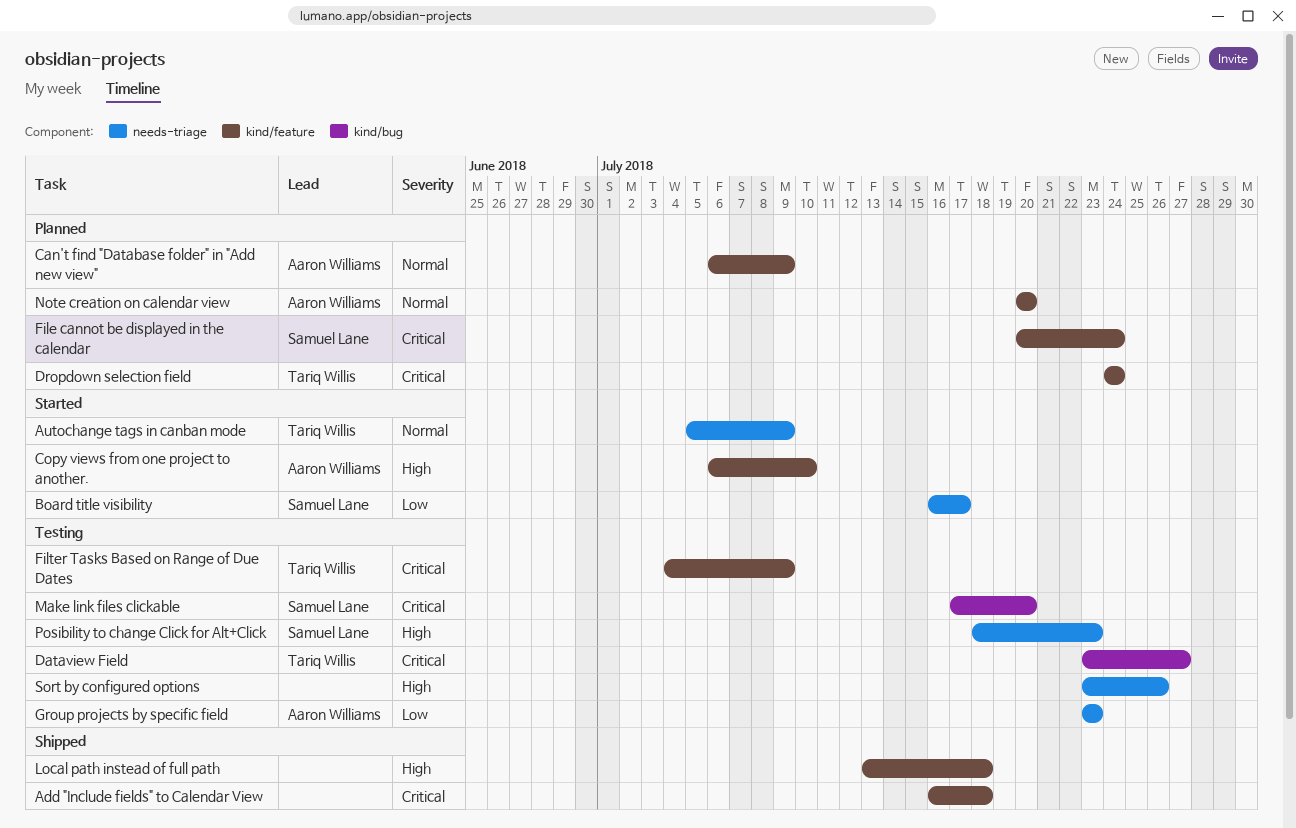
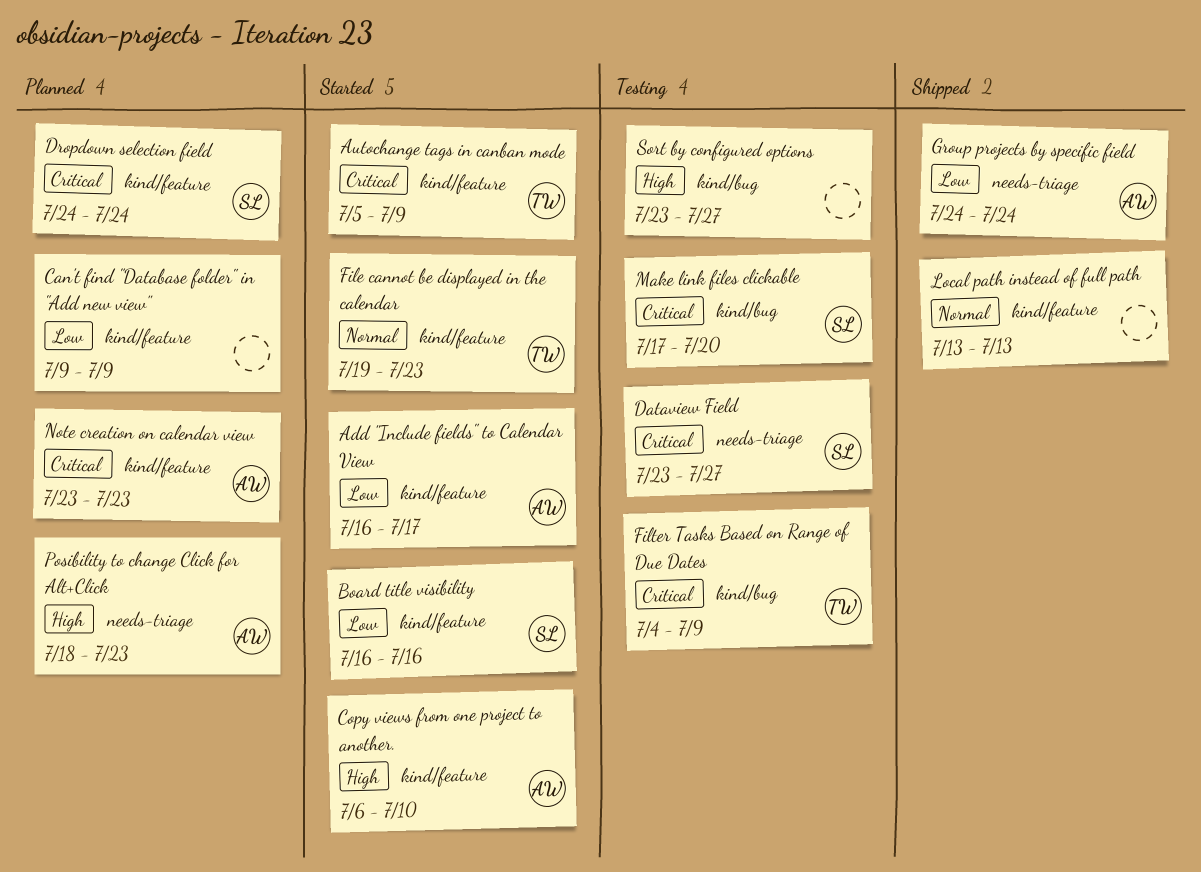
Add "Include fields" to Calendar View, status: Shipped -> Started
Add "Include fields" to Calendar View, owner: none -> Aaron Williams
Add "Include fields" to Calendar View, priority: Critical -> Low
Add "Include fields" to Calendar View, due: Jul 18 -> Jul 17
Autochange tags in canban mode, priority: Normal -> Critical
Autochange tags in canban mode, label: needs-triage -> kind/feature
Board title visibility, label: needs-triage -> kind/feature
Board title visibility, due: Jul 17 -> Jul 16
Can't find "Database folder" in "Add new view", owner: Aaron Williams -> none
Can't find "Database folder" in "Add new view", priority: Normal -> Low
Can't find "Database folder" in "Add new view", start: Jul 6 -> Jul 9
Dataview Field, owner: Tariq Willis -> Samuel Lane
Dataview Field, label: kind/bug -> needs-triage
Dropdown selection field, owner: Tariq Willis -> Samuel Lane
File cannot be displayed in the calendar, status: Planned -> Started
File cannot be displayed in the calendar, owner: Samuel Lane -> Tariq Willis
File cannot be displayed in the calendar, priority: Critical -> Normal
File cannot be displayed in the calendar, start: Jul 20 -> Jul 19
File cannot be displayed in the calendar, due: Jul 24 -> Jul 23
Filter Tasks Based on Range of Due Dates, label: kind/feature -> kind/bug
Group projects by specific field, status: Testing -> Shipped
Group projects by specific field, start: Jul 23 -> Jul 24
Group projects by specific field, due: Jul 23 -> Jul 24
Local path instead of full path, priority: High -> Normal
Local path instead of full path, due: Jul 18 -> Jul 13
Note creation on calendar view, priority: Normal -> Critical
Note creation on calendar view, start: Jul 20 -> Jul 23
Note creation on calendar view, due: Jul 20 -> Jul 23
Posibility to change Click for Alt+Click, status: Testing -> Planned
Posibility to change Click for Alt+Click, owner: Samuel Lane -> Aaron Williams
Sort by configured options, label: needs-triage -> kind/bug
Sort by configured options, due: Jul 26 -> Jul 27

